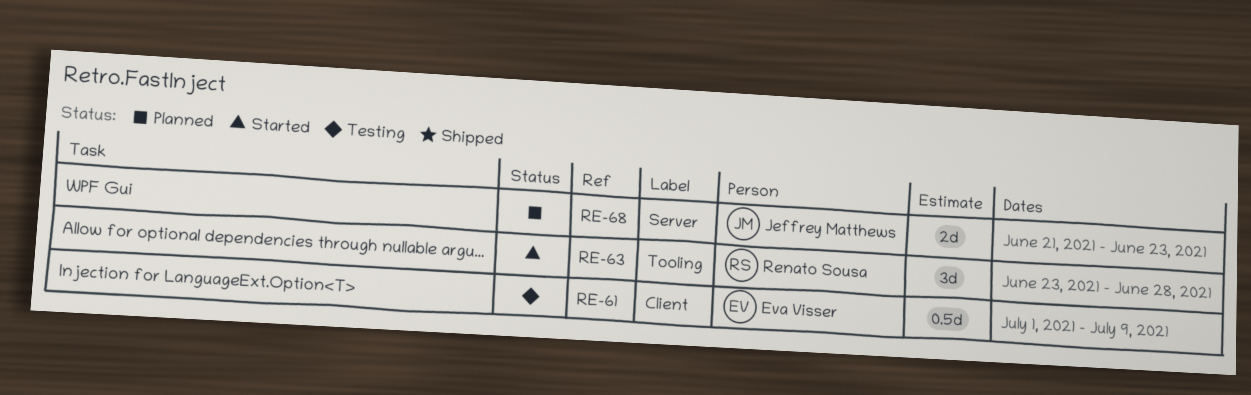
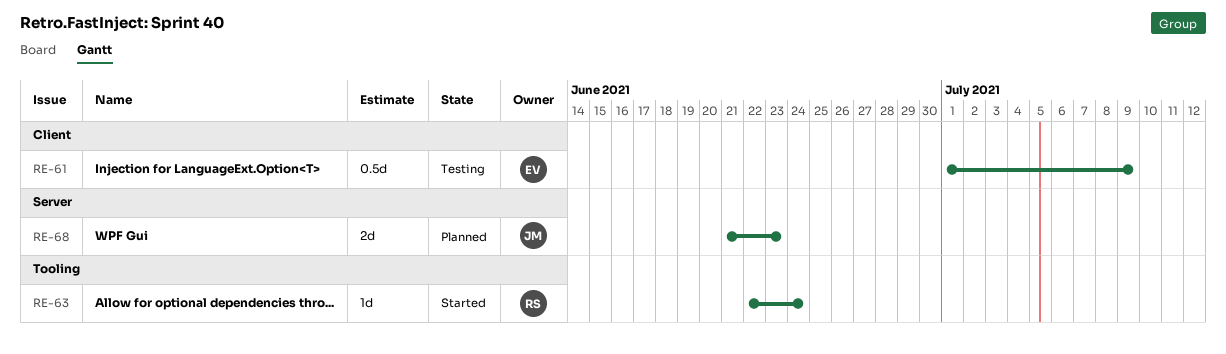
RE-63, estimate: 3d -> 1d
RE-63, start: Jun 23 -> Jun 22
RE-63, due: Jun 28 -> Jun 24

